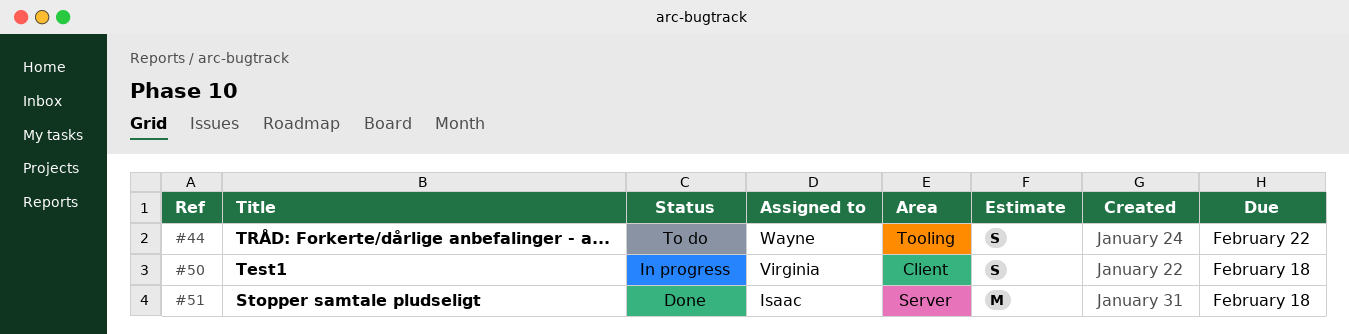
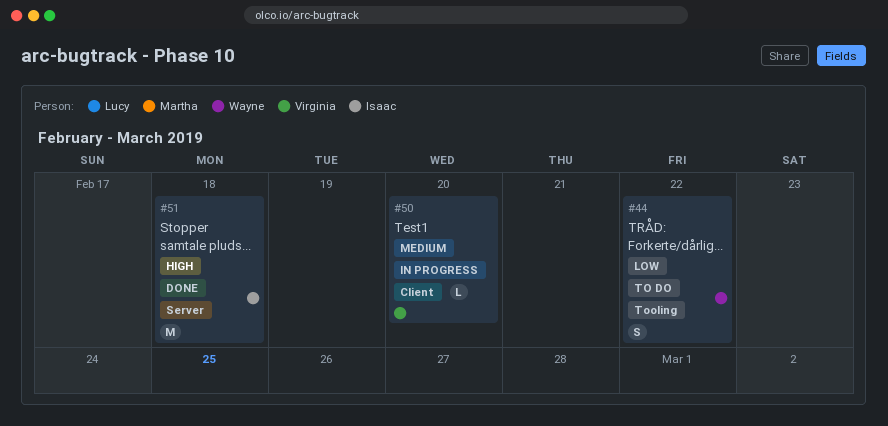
#50, estimate: S -> L
#50, due: Feb 18 -> Feb 20

